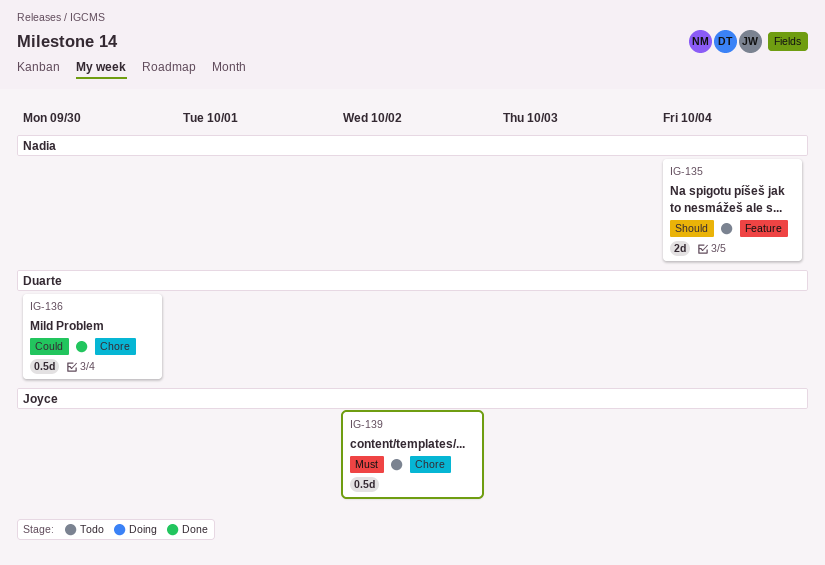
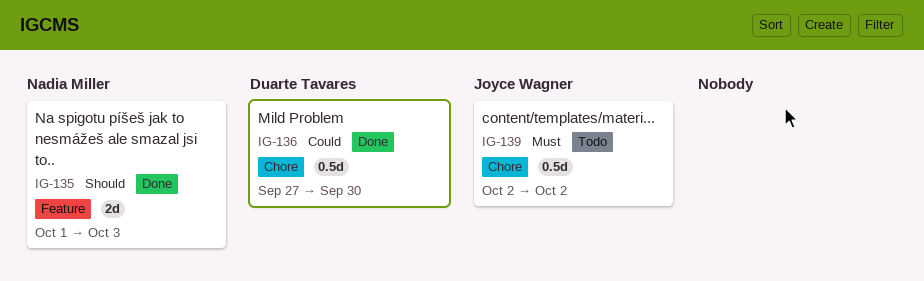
IG-135, status: Todo -> Done
IG-135, due: Oct 4 -> Oct 3

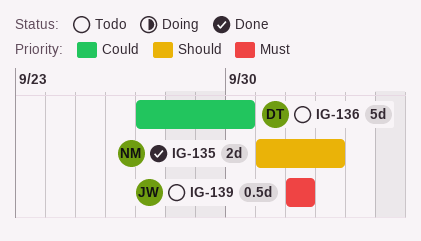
IG-136, status: Done -> Todo
IG-136, estimate: 0.5d -> 5d

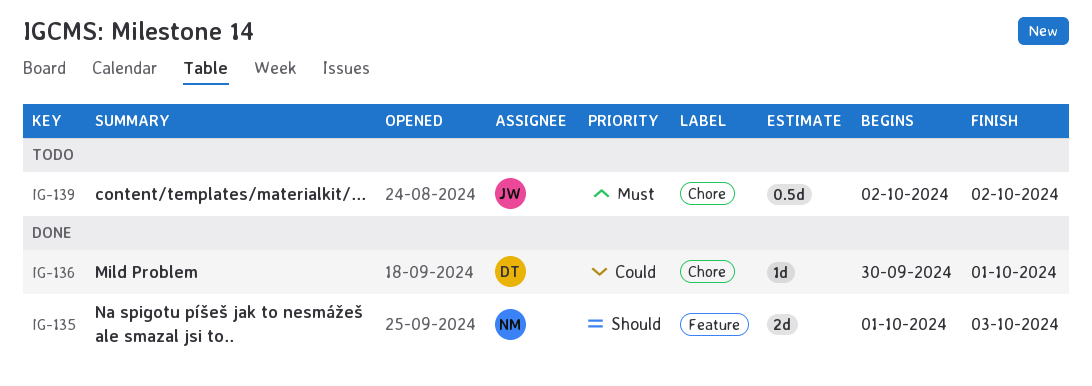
IG-136, status: Todo -> Done
IG-136, estimate: 5d -> 1d
IG-136, start: Sep 27 -> Sep 30
IG-136, due: Sep 30 -> Oct 1

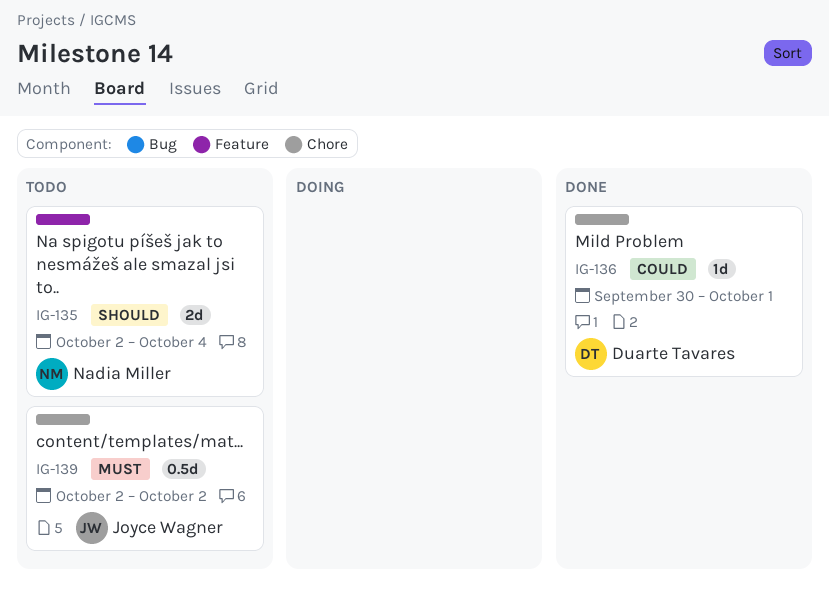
IG-135, status: Done -> Todo
IG-135, start: Oct 1 -> Oct 2
IG-135, due: Oct 3 -> Oct 4

